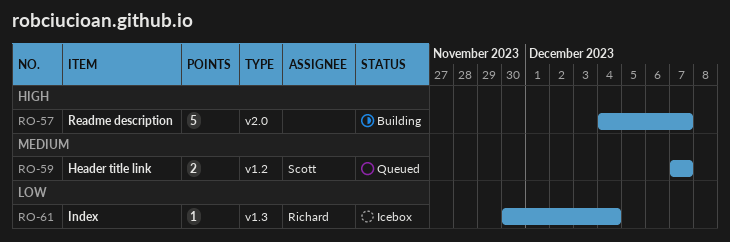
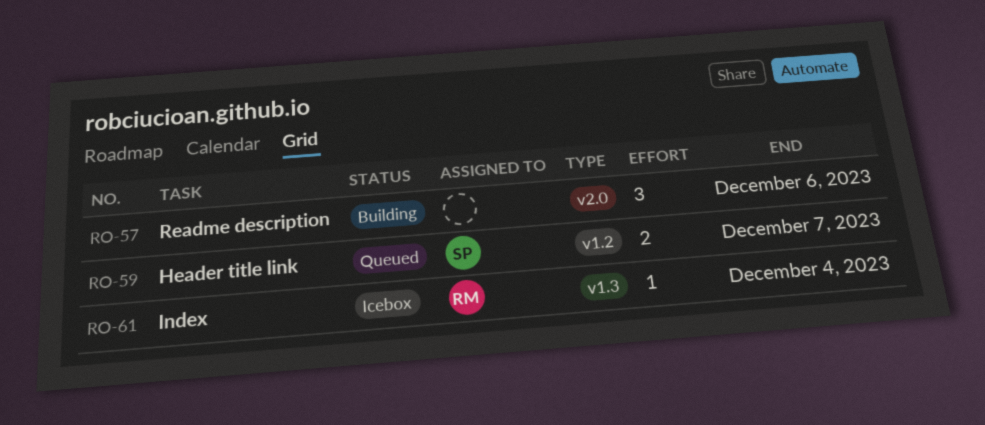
RO-57, estimate: 5 -> 3
RO-57, due: Dec 7 -> Dec 6

